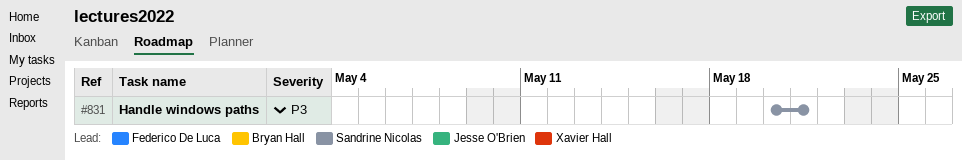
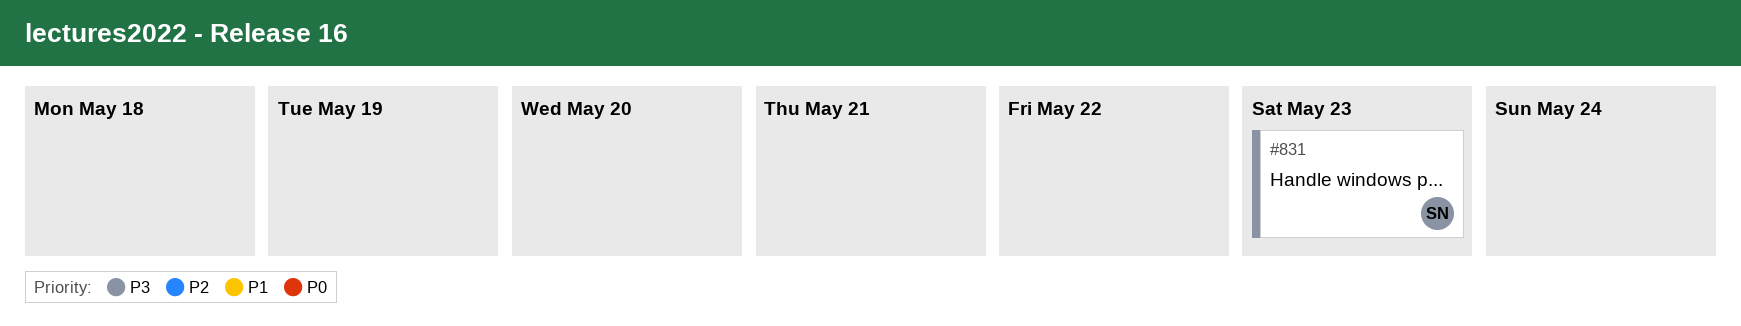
#831, due: May 21 -> May 23

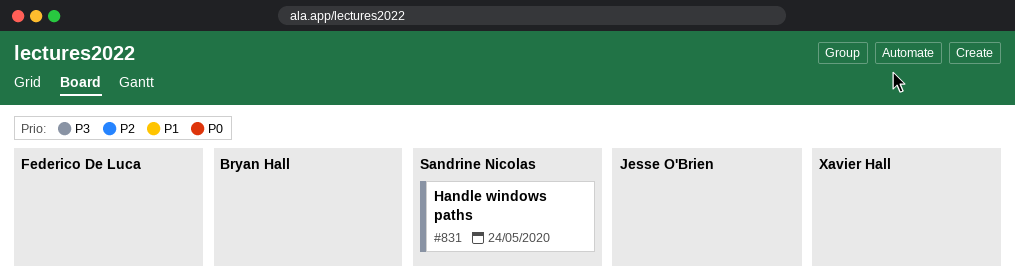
#831, due: May 23 -> May 24

